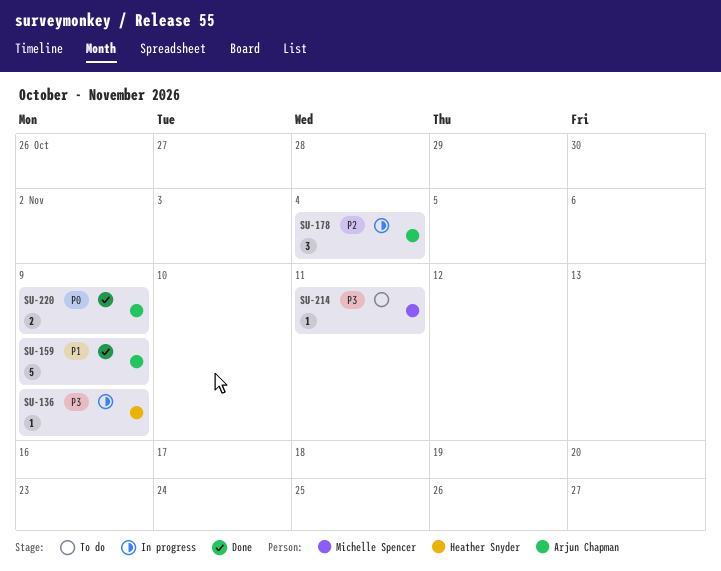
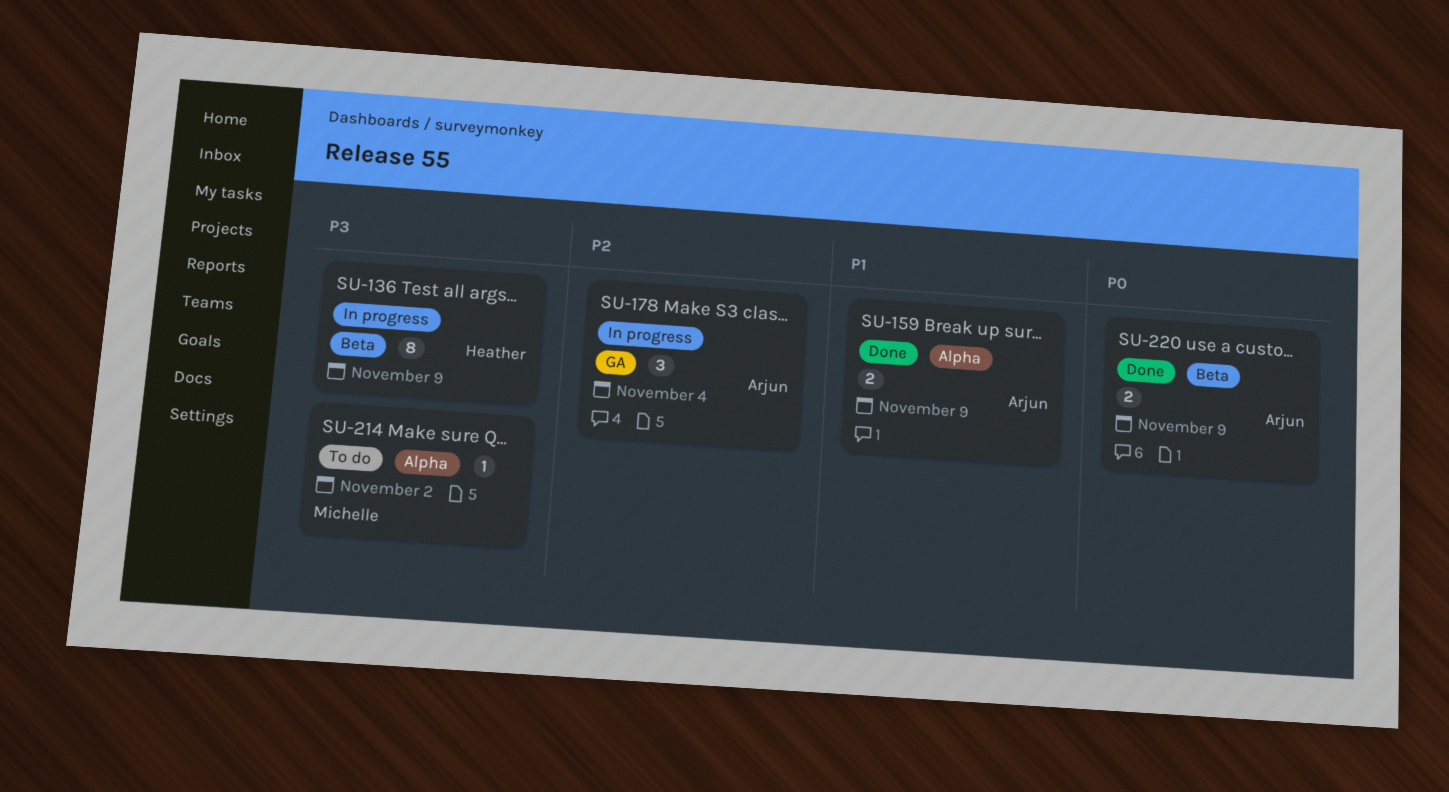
SU-136, estimate: 1 -> 8
SU-159, estimate: 5 -> 2
SU-214, due: Nov 11 -> Nov 2

